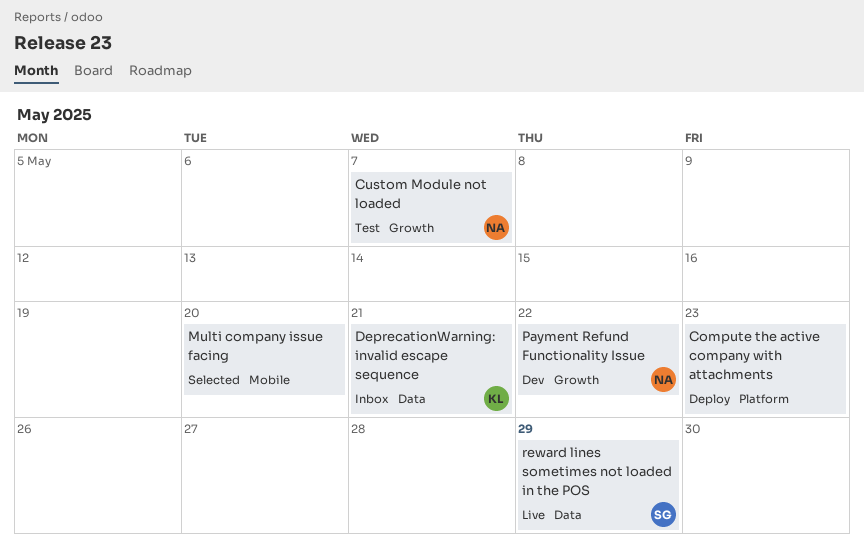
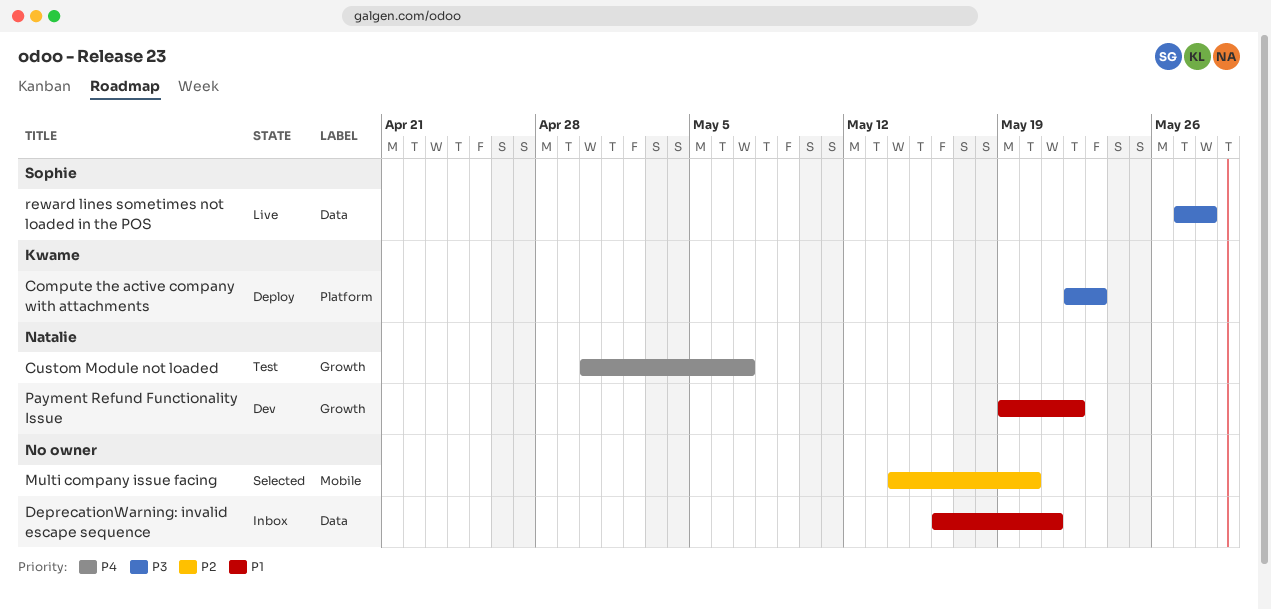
Compute the active company with attachments, owner: none -> Kwame
DeprecationWarning: invalid escape sequence, owner: Kwame -> none
reward lines sometimes not loaded in the POS, due: May 29 -> May 28

